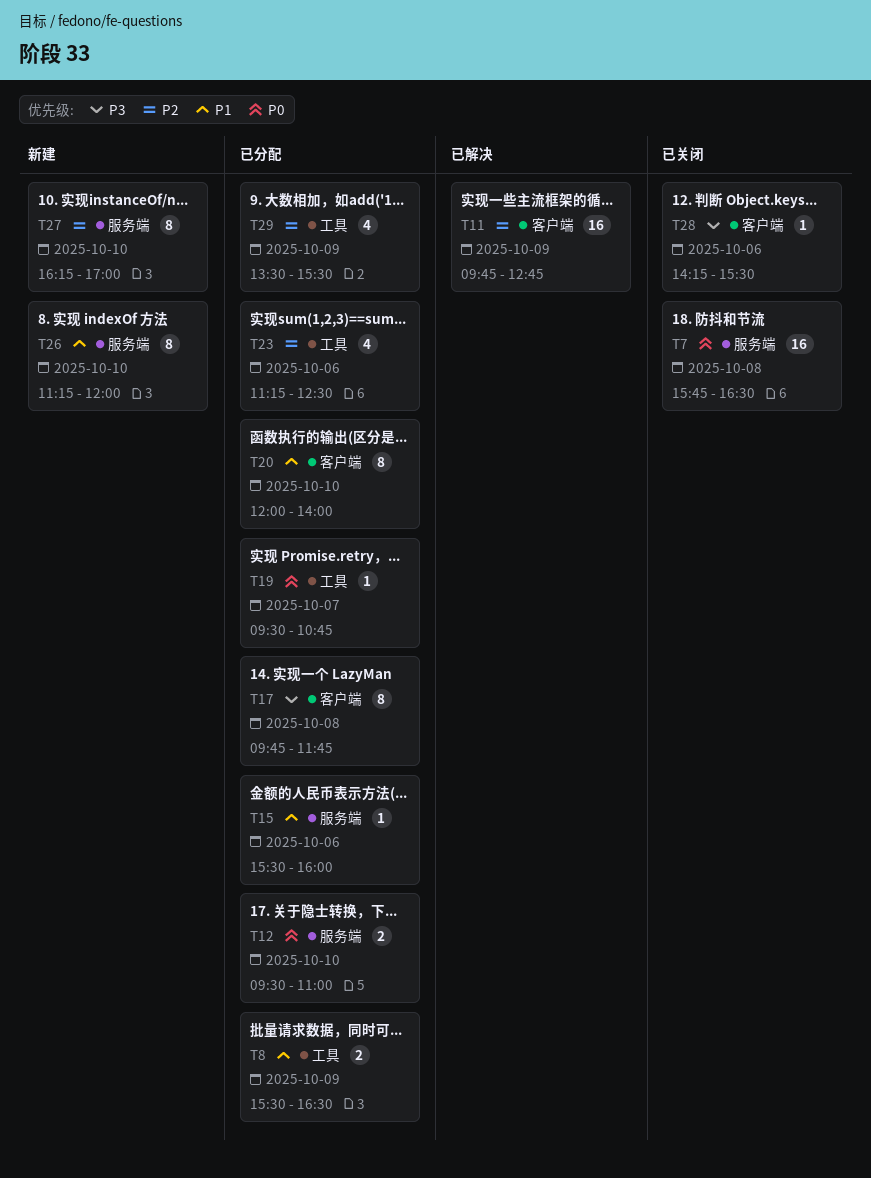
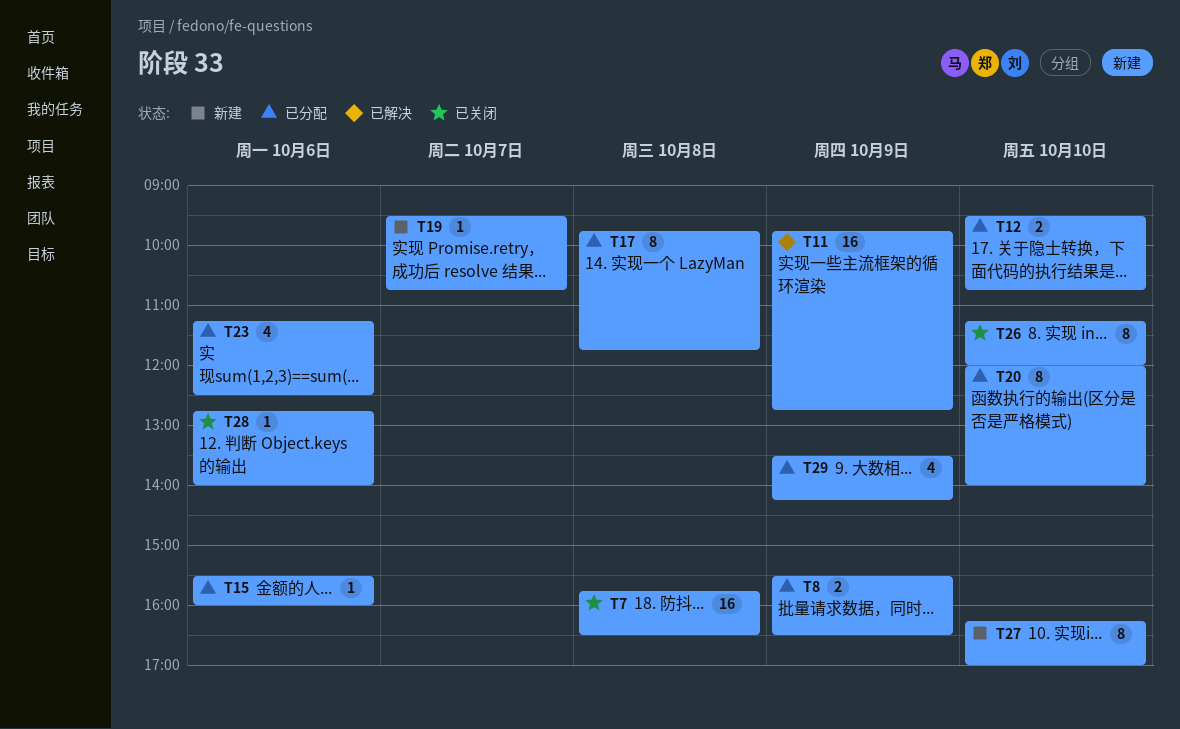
T12, ends: 11:00 -> 10:45
T19, status: 已分配 -> 新建
T26, status: 新建 -> 已关闭
T28, begins: 14:15 -> 12:45
T28, ends: 15:30 -> 14:00
T29, ends: 15:30 -> 14:15

